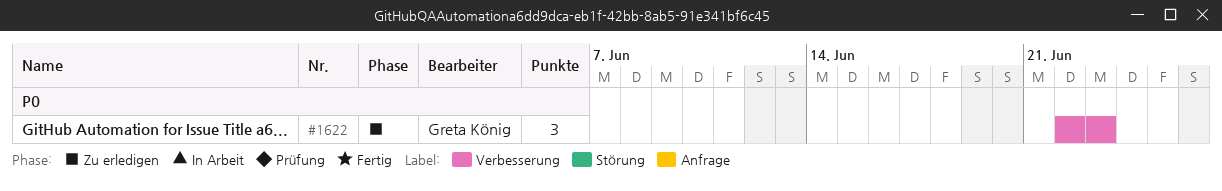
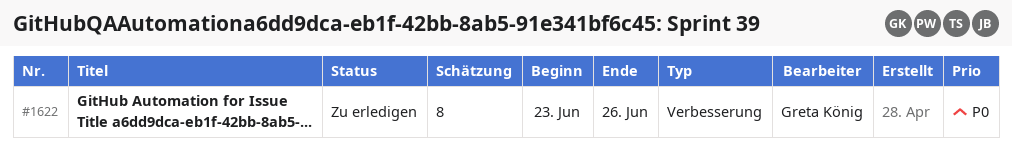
#1622, estimate: 3 -> 8
#1622, start: Jun 22 -> Jun 23
#1622, due: Jun 23 -> Jun 26

